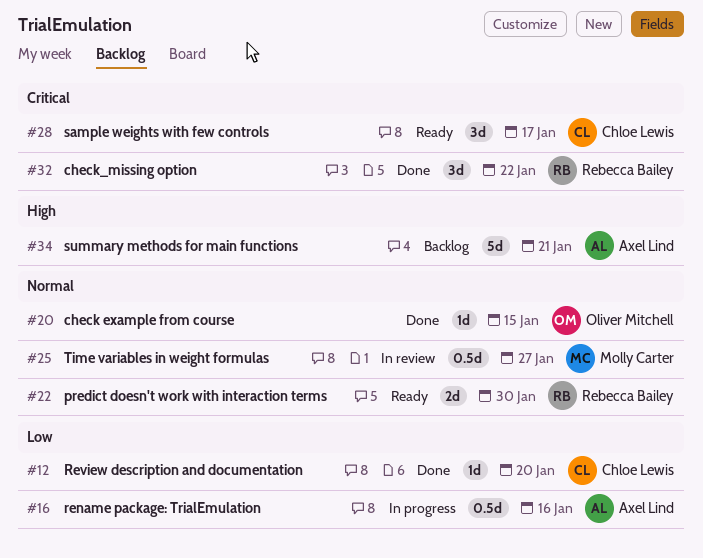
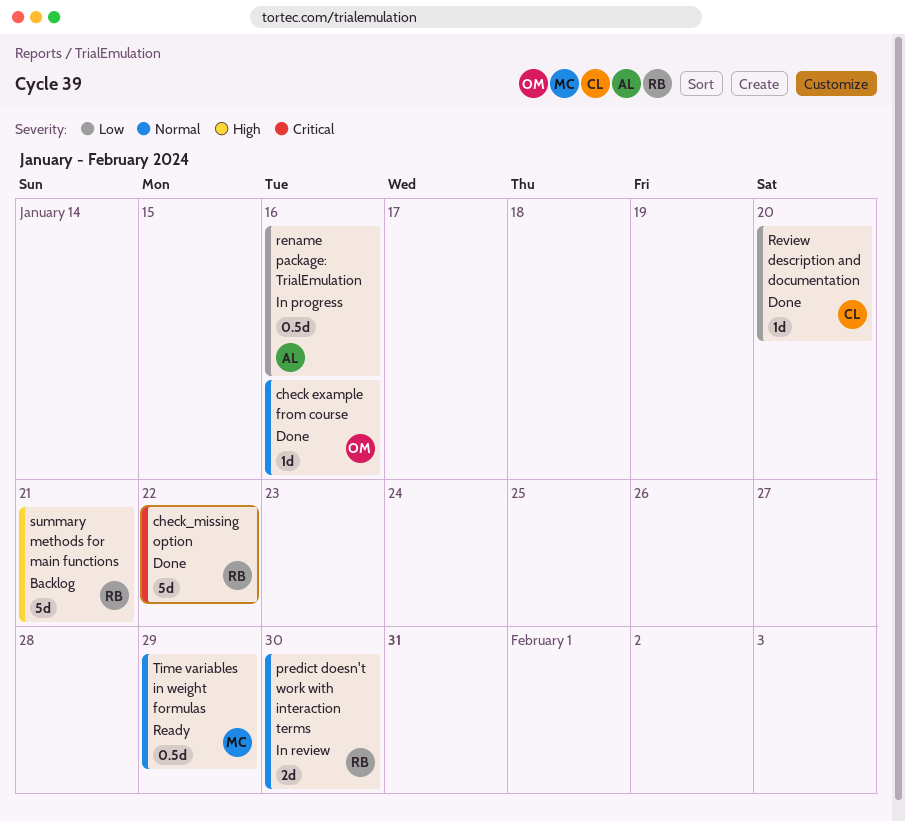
check example from course, due: Jan 15 -> Jan 16
check_missing option, estimate: 3d -> 5d
predict doesn't work with interaction terms, status: Ready -> In review
sample weights with few controls: present -> none
summary methods for main functions, owner: Axel Lind -> Rebecca Bailey
Time variables in weight formulas, status: In review -> Ready
Time variables in weight formulas, due: Jan 27 -> Jan 29

